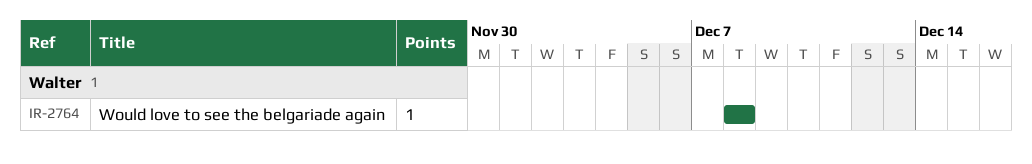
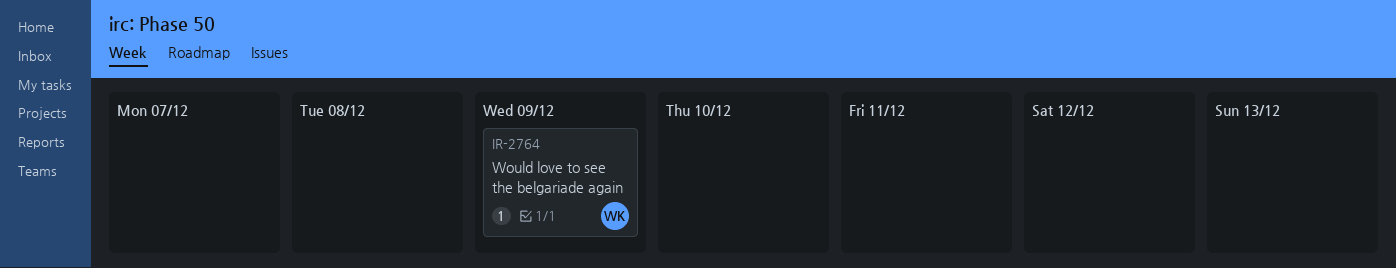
IR-2764, due: Dec 8 -> Dec 9

